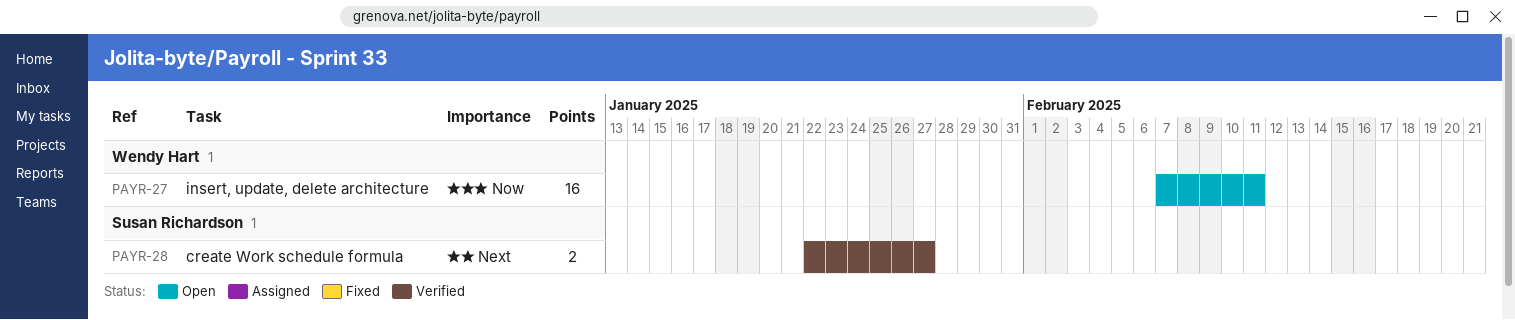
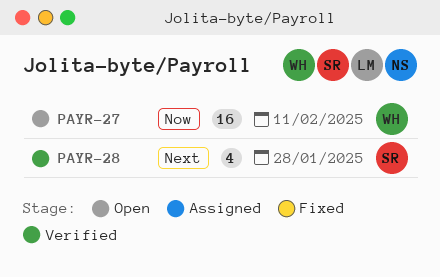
PAYR-28, estimate: 2 -> 4
PAYR-28, due: Jan 27 -> Jan 28

